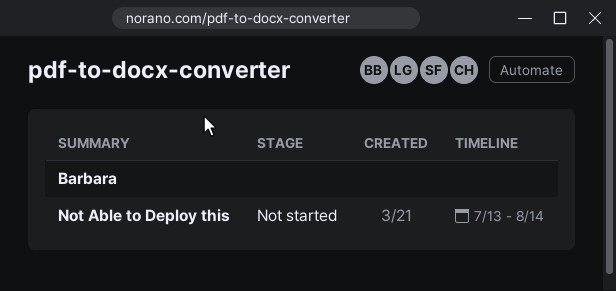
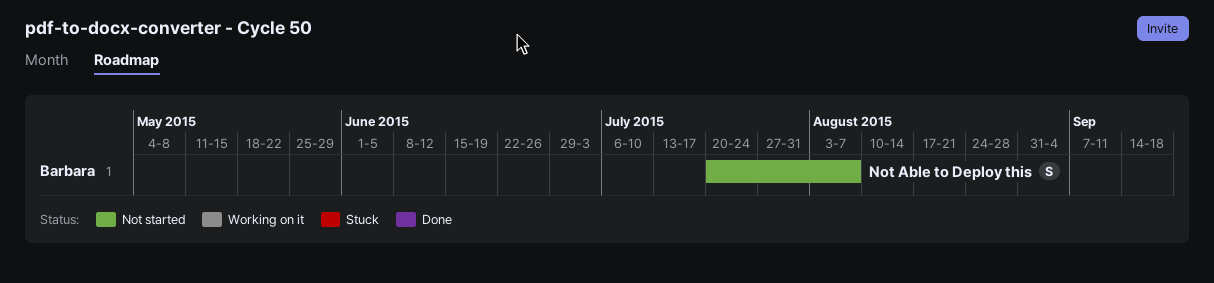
Not Able to Deploy this, start: Jul 13 -> Jul 20
Not Able to Deploy this, due: Aug 14 -> Aug 7

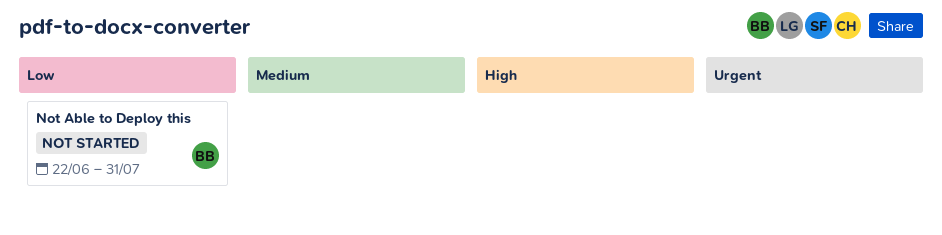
Not Able to Deploy this, start: Jul 20 -> Jun 22
Not Able to Deploy this, due: Aug 7 -> Jul 31

